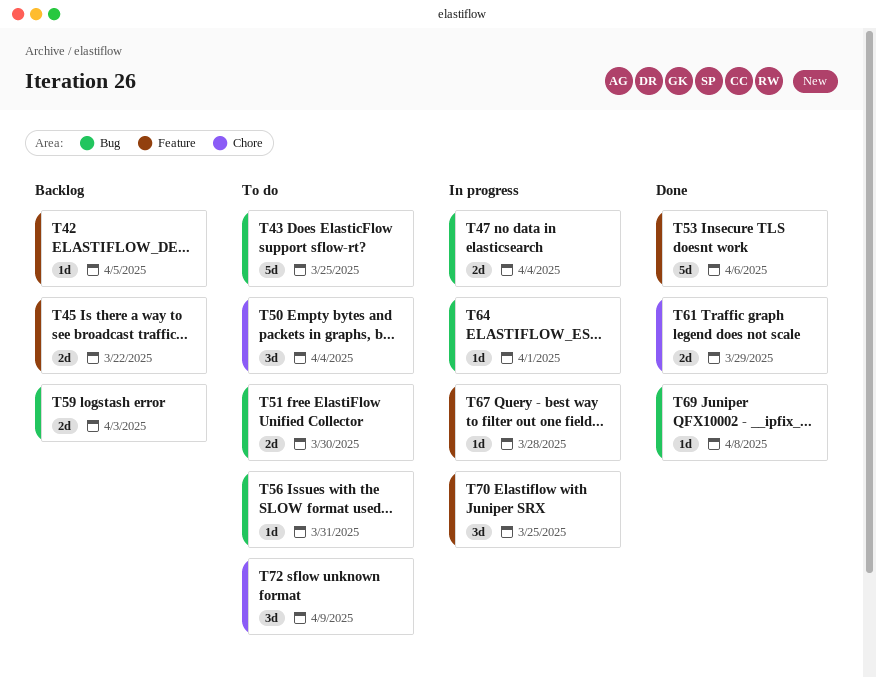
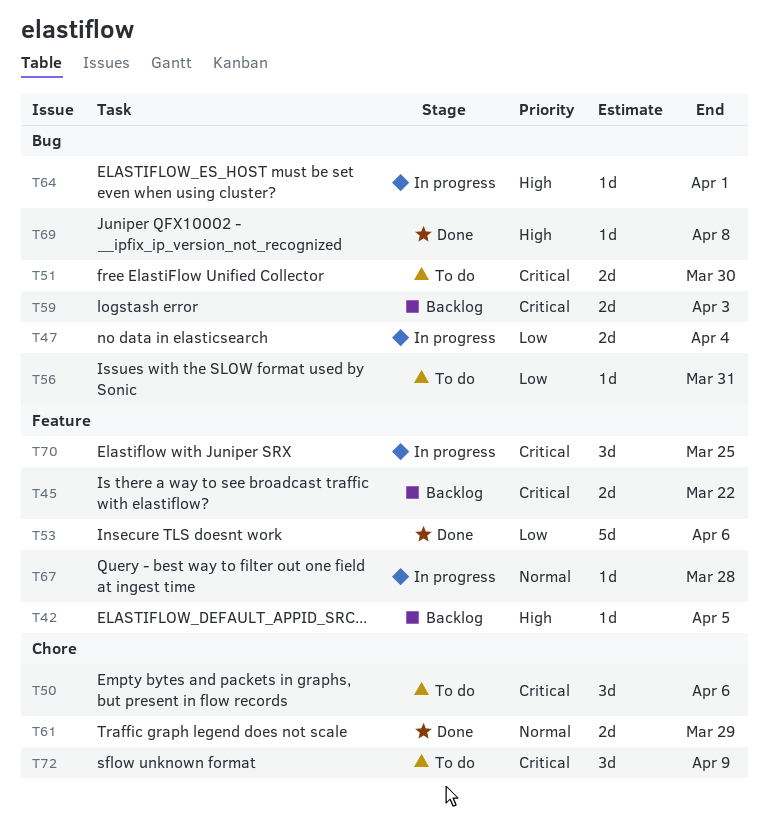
T43: present -> none
T50, due: Apr 4 -> Apr 6

